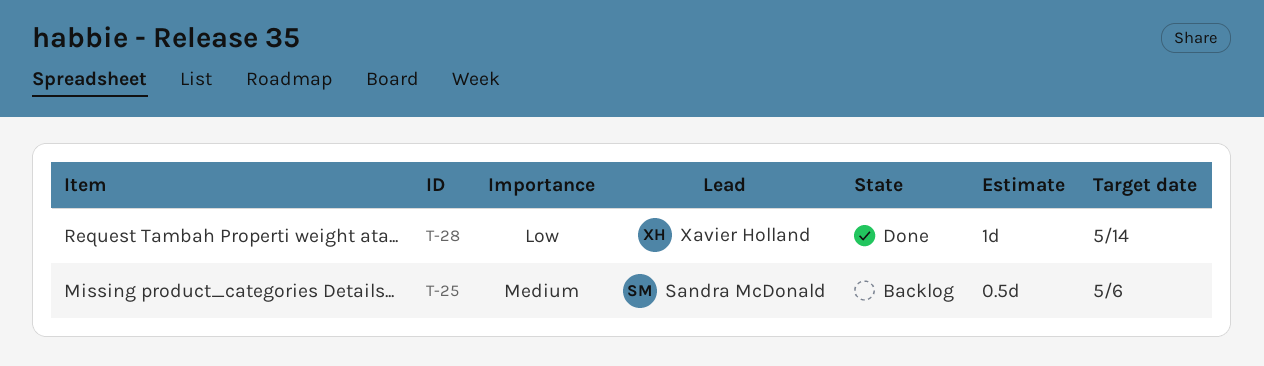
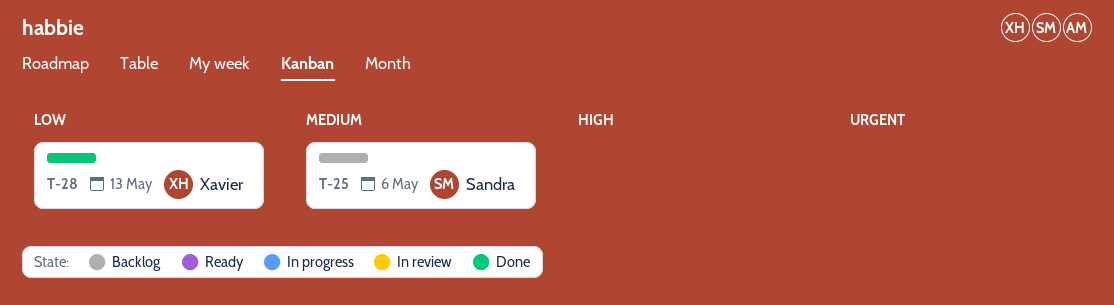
T-28, due: May 14 -> May 13

